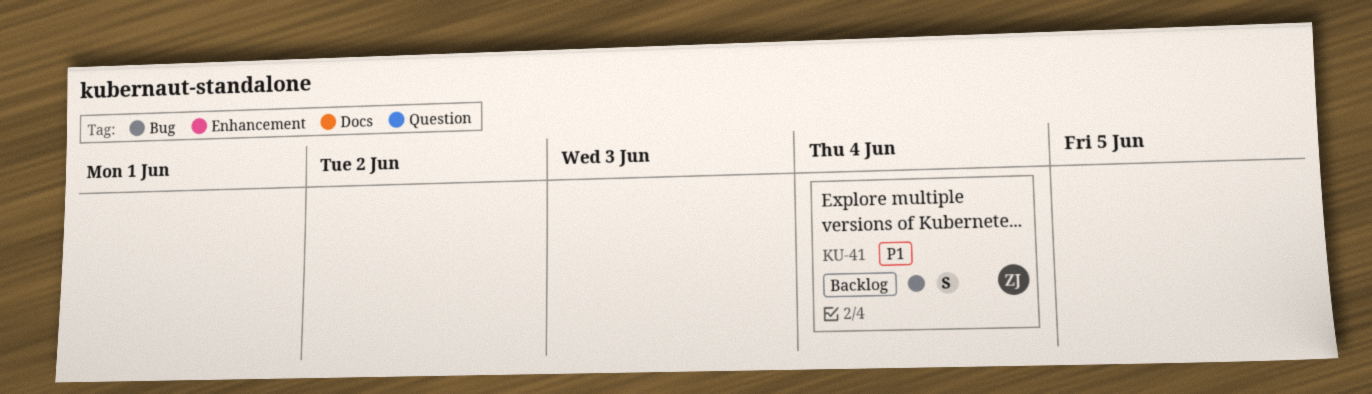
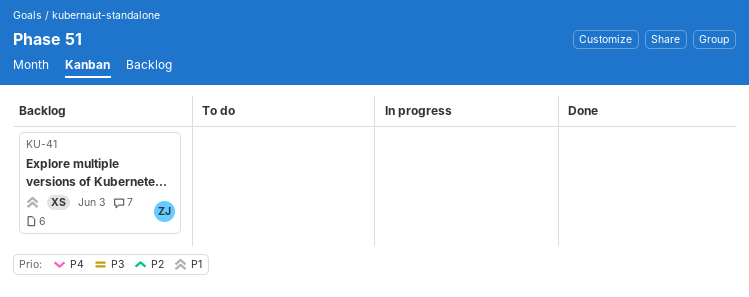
KU-41, estimate: S -> XS
KU-41, due: Jun 4 -> Jun 3

